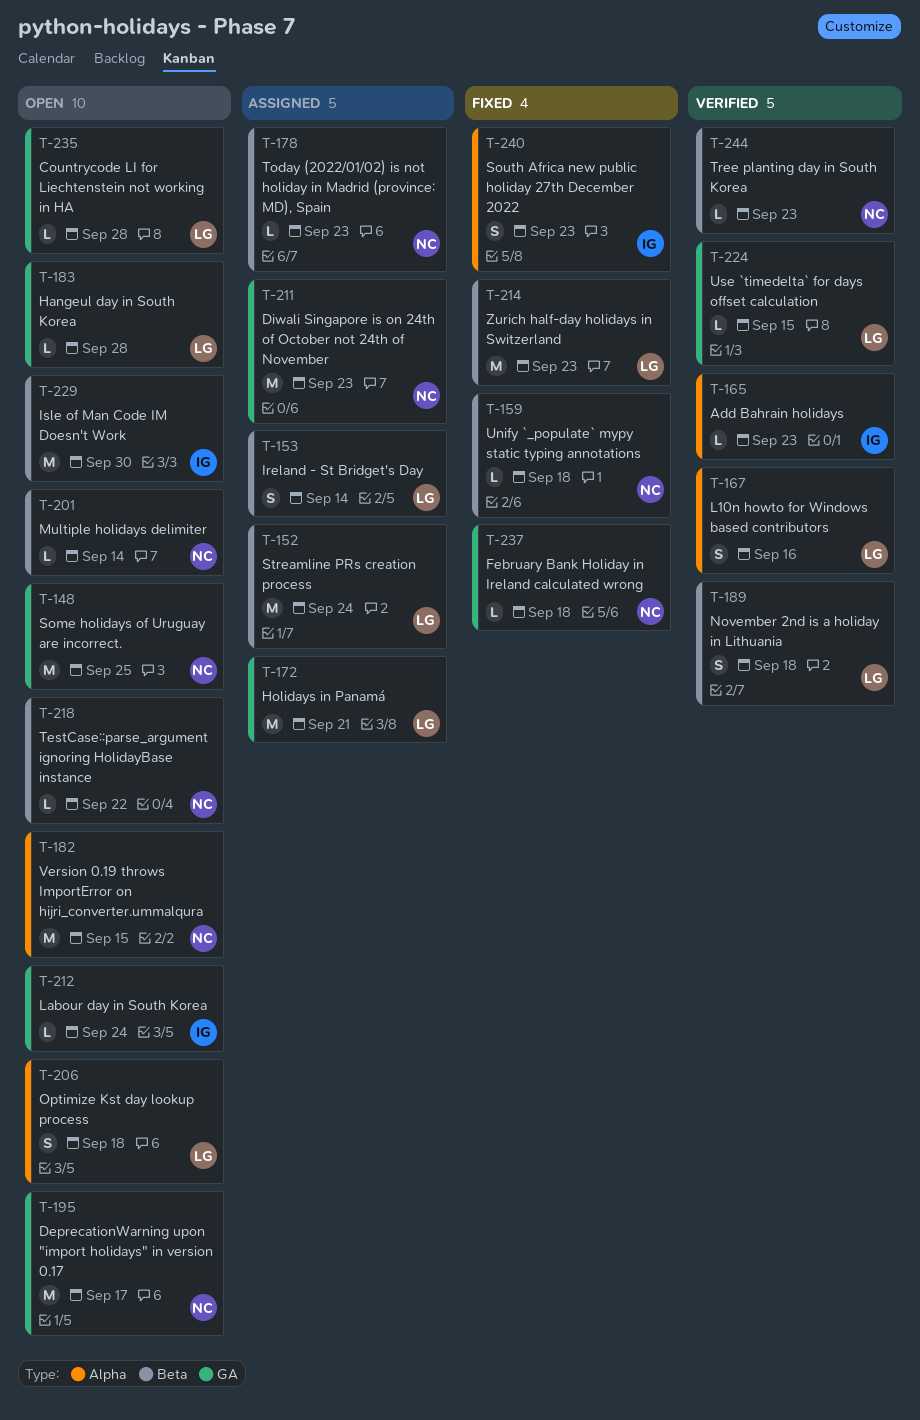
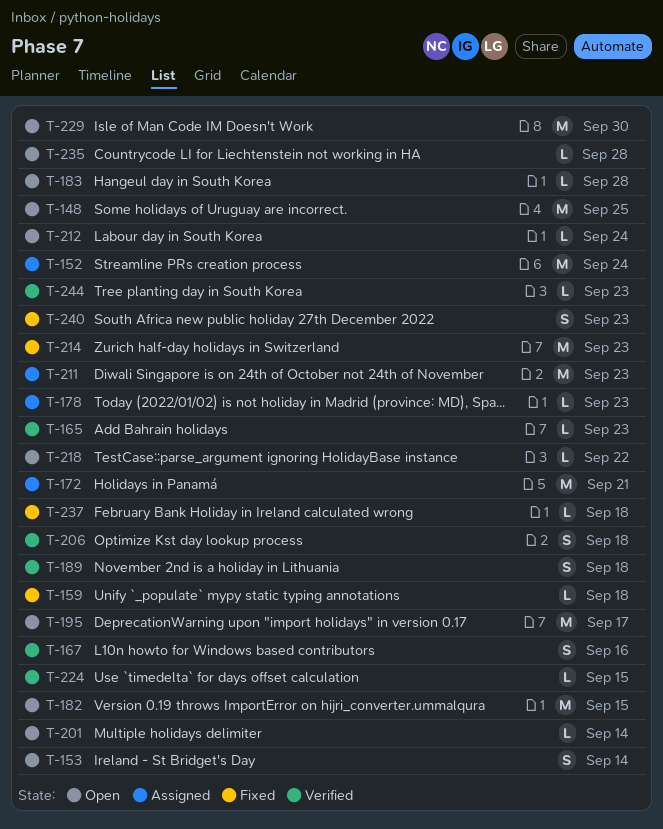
T-153, status: Assigned -> Open
T-206, status: Open -> Verified

